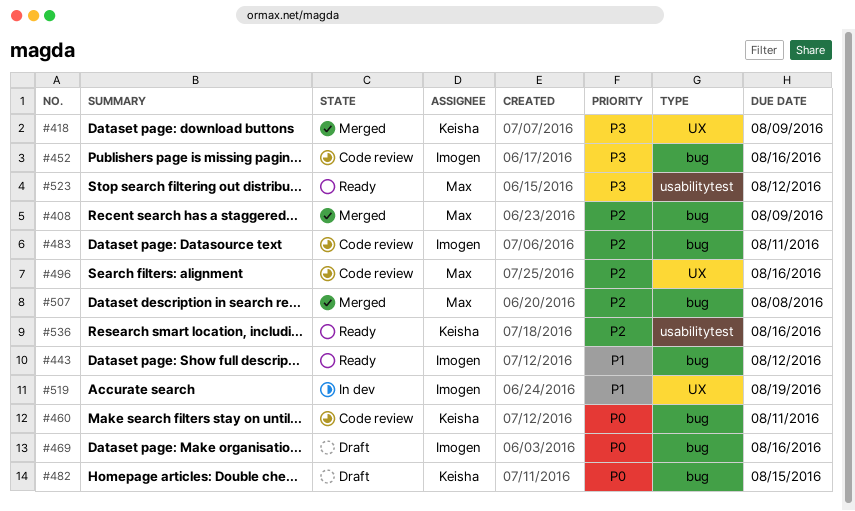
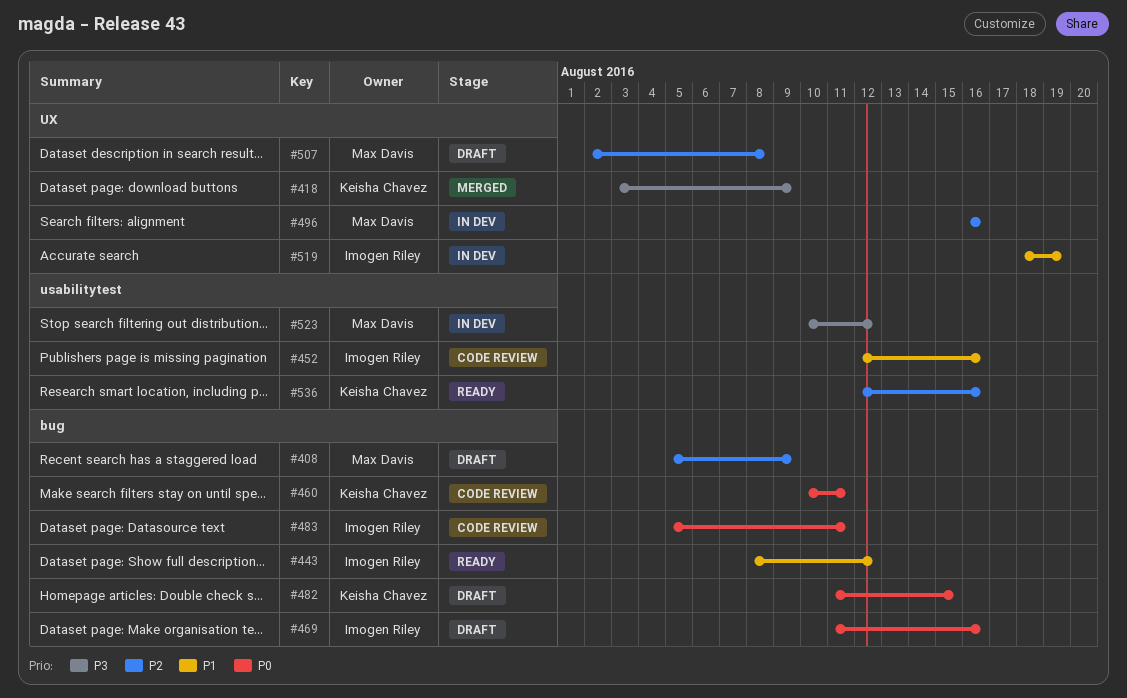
#408, status: Merged -> Draft
#452, priority: P3 -> P1
#452, label: bug -> usabilitytest
#483, priority: P2 -> P0
#496, status: Code review -> In dev
#507, status: Merged -> Draft
#507, label: bug -> UX
#523, status: Ready -> In dev

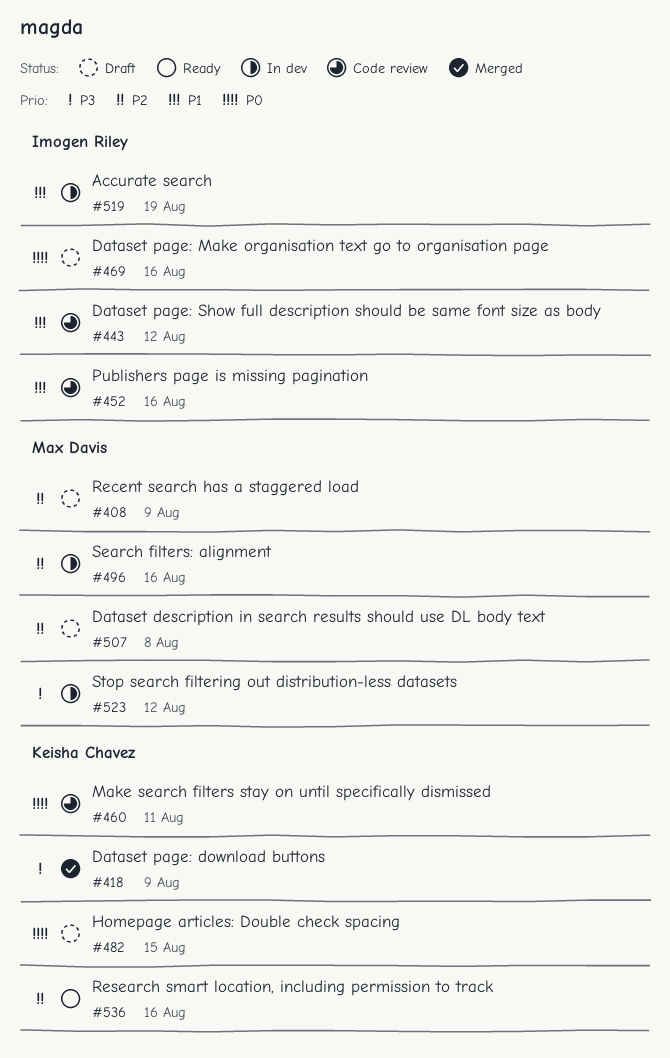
#443, status: Ready -> Code review
#483: present -> none

